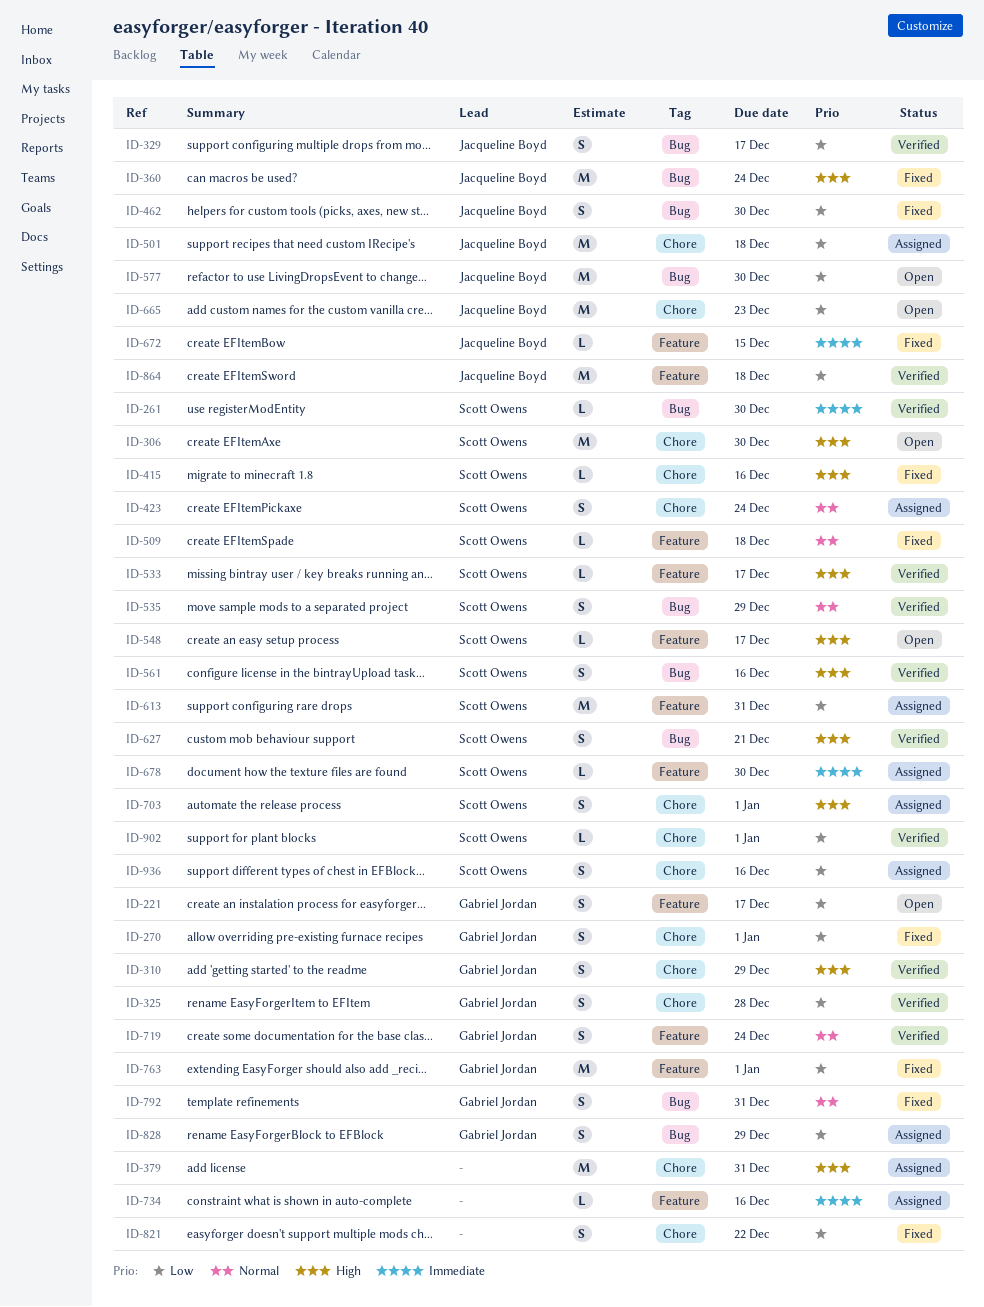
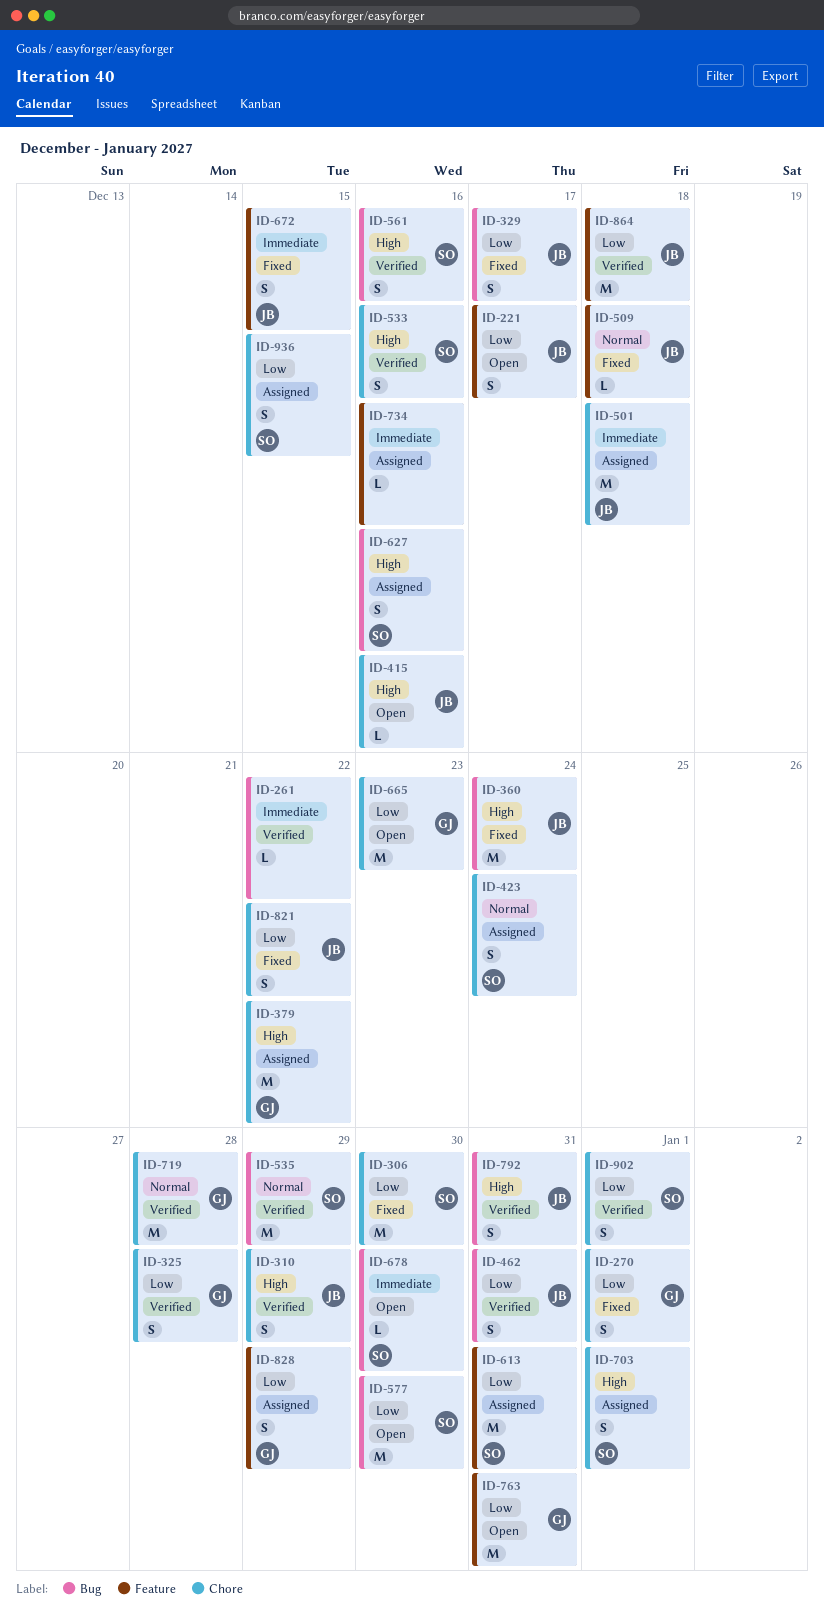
ID-221, owner: Gabriel Jordan -> Jacqueline Boyd
ID-261, owner: Scott Owens -> none
ID-261, due: Dec 30 -> Dec 22
ID-306, status: Open -> Fixed
ID-306, priority: High -> Low
ID-310, owner: Gabriel Jordan -> Jacqueline Boyd
ID-329, status: Verified -> Fixed
ID-379, owner: none -> Gabriel Jordan
ID-379, due: Dec 31 -> Dec 22
ID-415, status: Fixed -> Open
ID-415, owner: Scott Owens -> Jacqueline Boyd
ID-462, status: Fixed -> Verified
ID-462, due: Dec 30 -> Dec 31
ID-501, priority: Low -> Immediate
ID-509, owner: Scott Owens -> Jacqueline Boyd
ID-533, label: Feature -> Chore
ID-533, estimate: L -> S
ID-533, due: Dec 17 -> Dec 16
ID-535, estimate: S -> M
ID-548: present -> none
ID-577, owner: Jacqueline Boyd -> Scott Owens
ID-627, status: Verified -> Assigned
ID-627, due: Dec 21 -> Dec 16
ID-665, owner: Jacqueline Boyd -> Gabriel Jordan
ID-672, estimate: L -> S
ID-678, status: Assigned -> Open
ID-678, label: Feature -> Bug
ID-719, label: Feature -> Chore
ID-719, estimate: S -> M
ID-719, due: Dec 24 -> Dec 28
ID-763, status: Fixed -> Open
ID-763, due: Jan 1 -> Dec 31
ID-792, status: Fixed -> Verified
ID-792, owner: Gabriel Jordan -> Jacqueline Boyd
ID-792, priority: Normal -> High
ID-821, owner: none -> Jacqueline Boyd
ID-828, label: Bug -> Feature
ID-902, estimate: L -> S
ID-936, due: Dec 16 -> Dec 15

